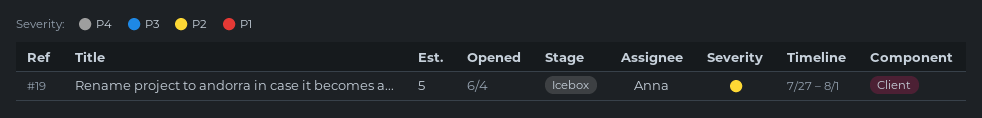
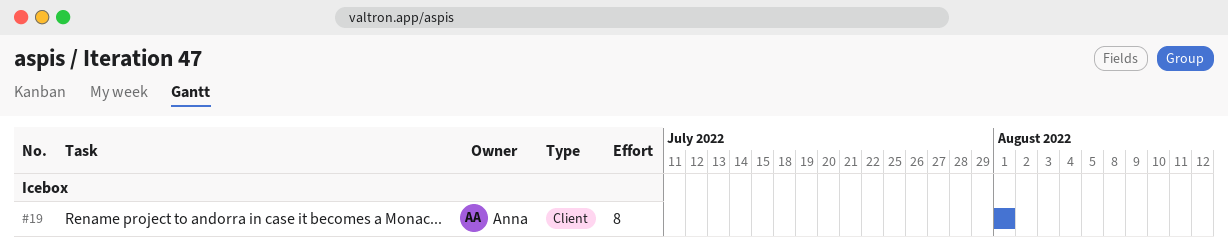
#19, estimate: 5 -> 8
#19, start: Jul 27 -> Aug 1

